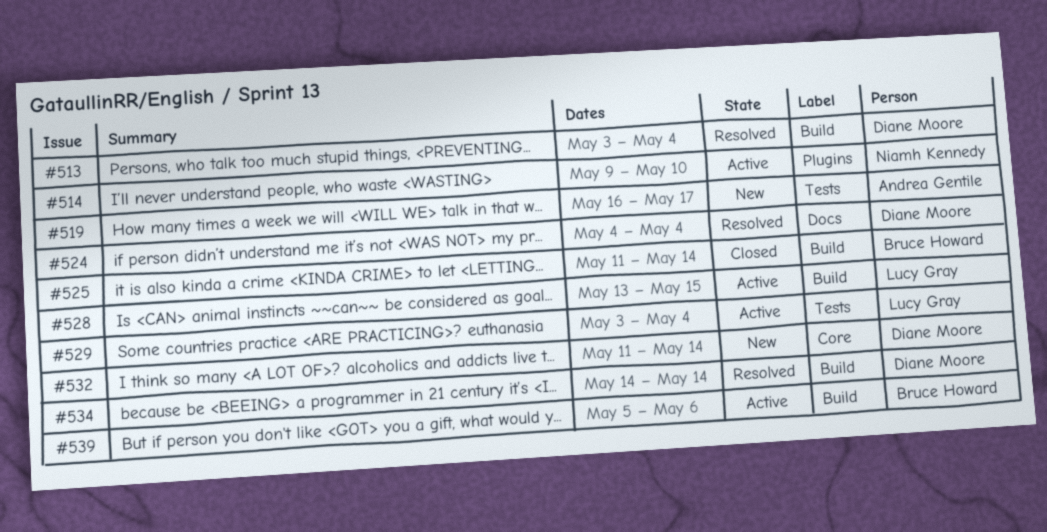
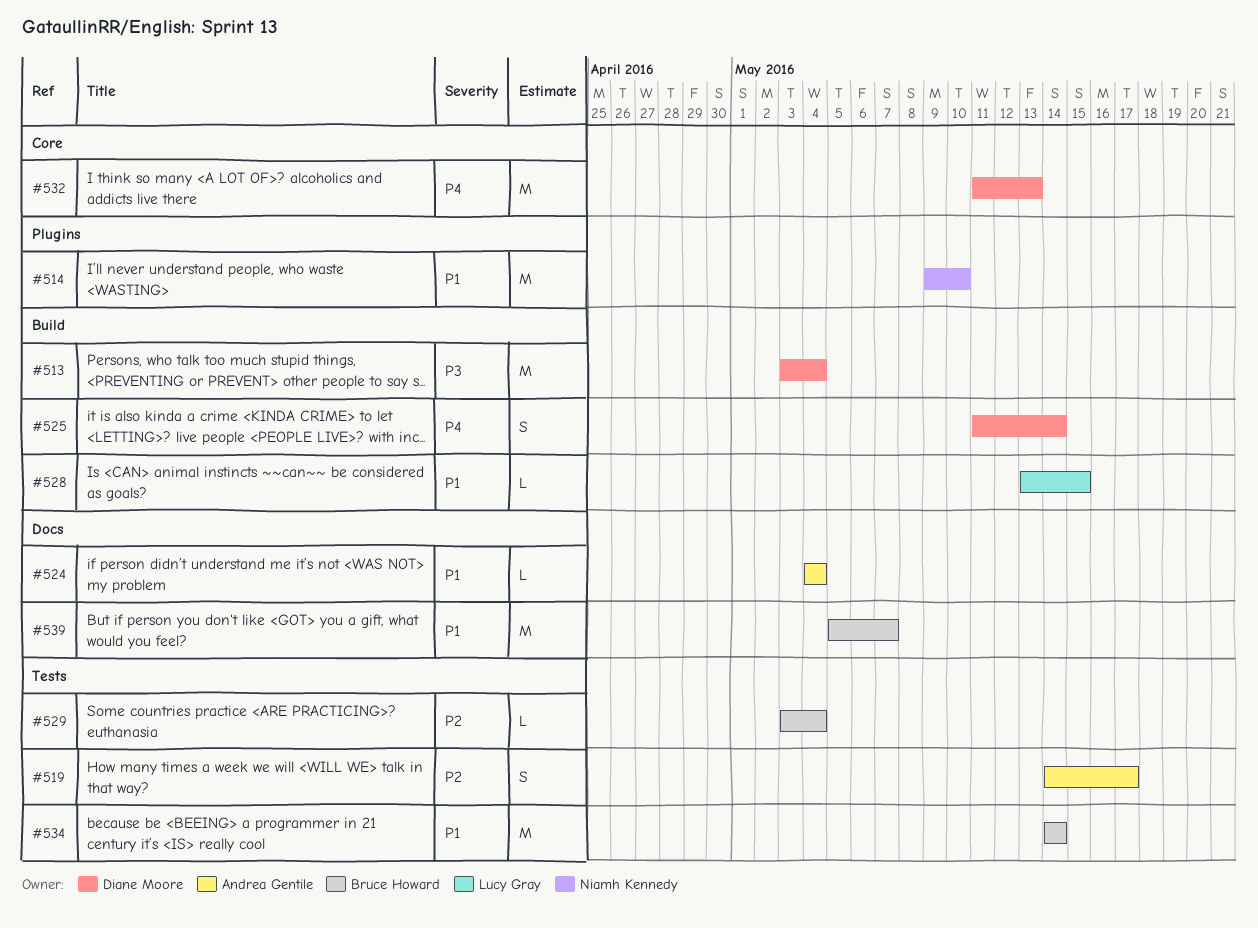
#519, start: May 16 -> May 14
#524, owner: Diane Moore -> Andrea Gentile
#525, owner: Bruce Howard -> Diane Moore
#529, owner: Lucy Gray -> Bruce Howard
#532, due: May 14 -> May 13
#534, owner: Diane Moore -> Bruce Howard
#534, label: Build -> Tests
#539, label: Build -> Docs
#539, due: May 6 -> May 7

